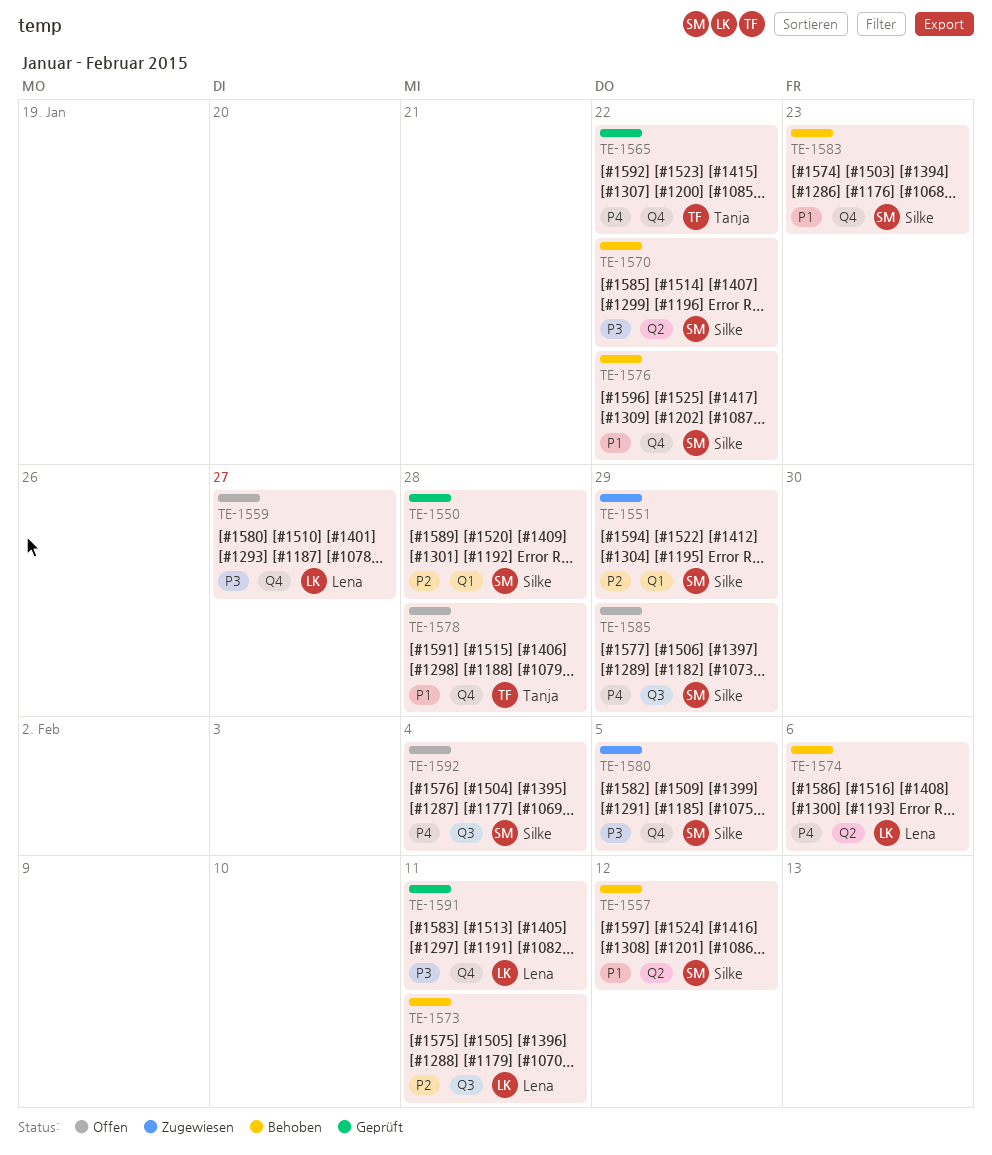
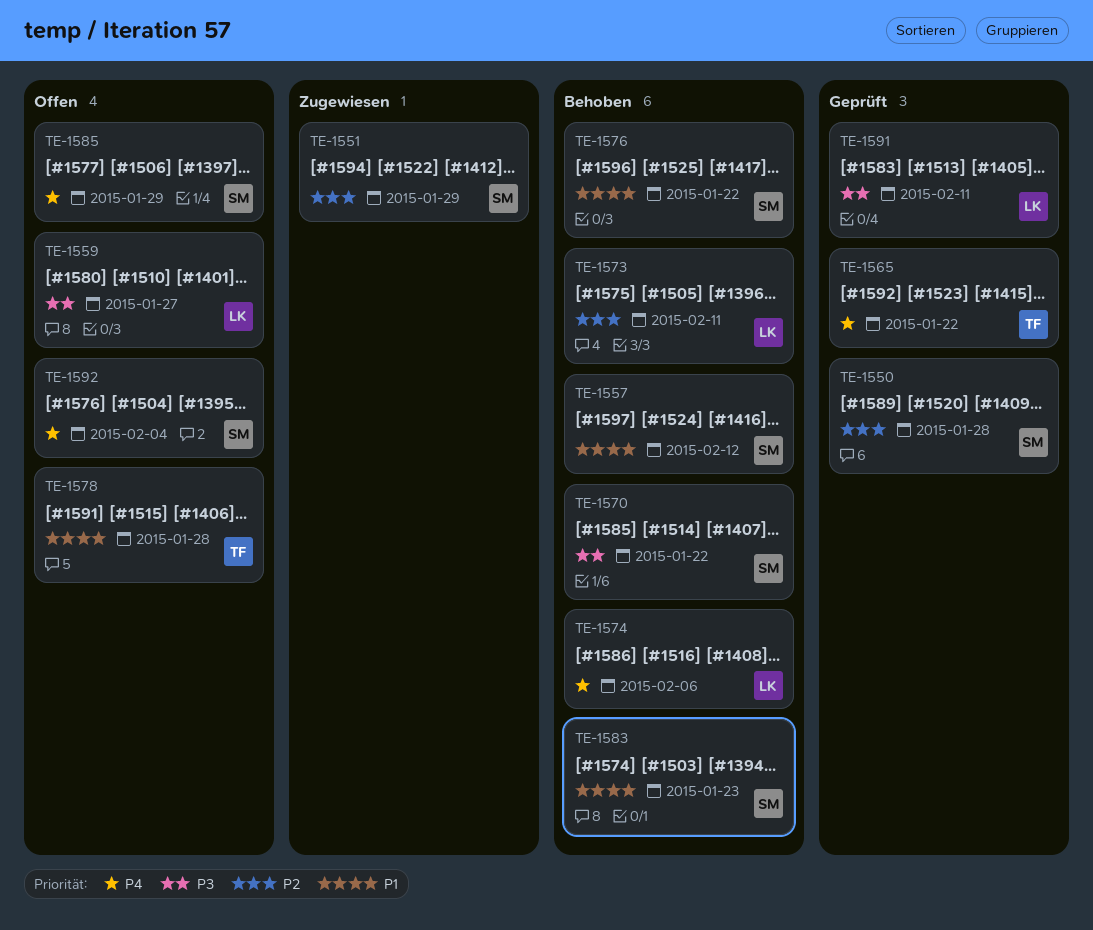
TE-1580: present -> none

